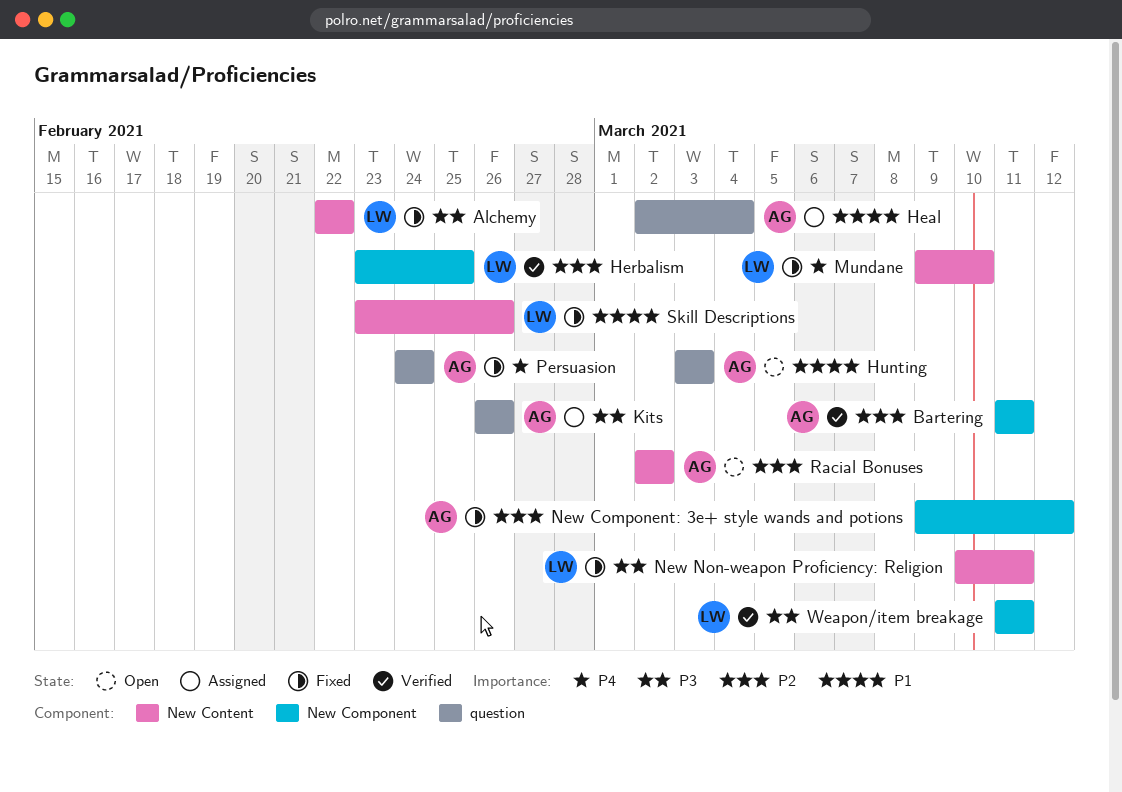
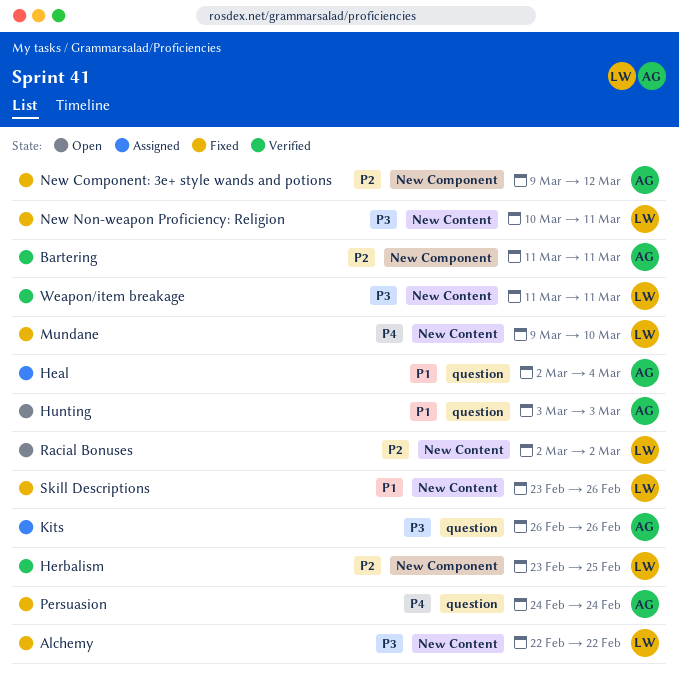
Racial Bonuses, owner: AG -> LW
Weapon/item breakage, label: New Component -> New Content

